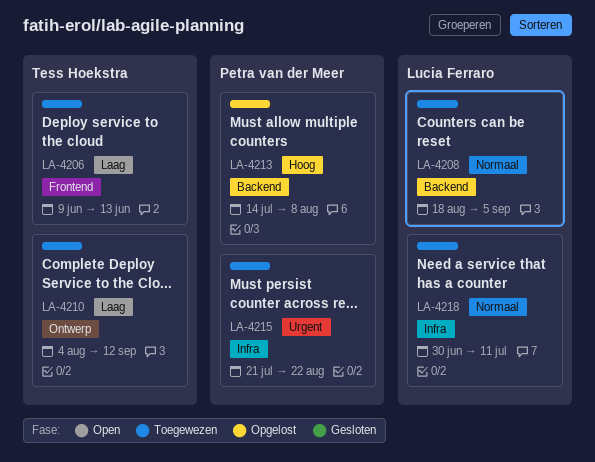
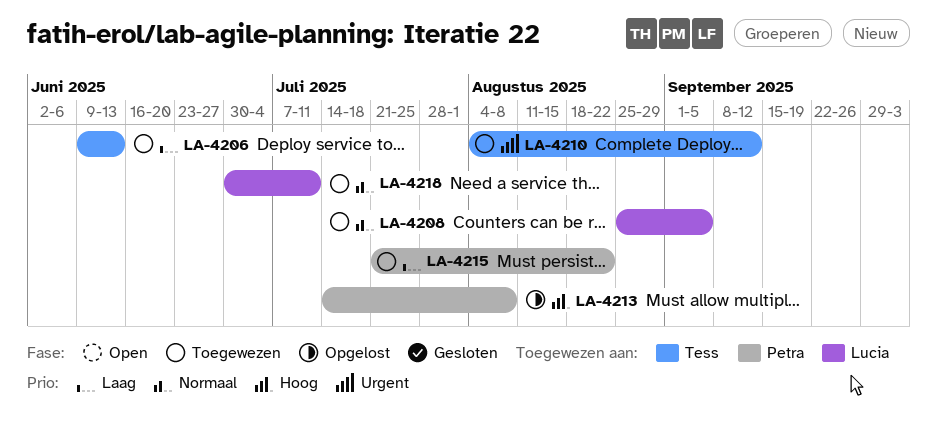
LA-4208, start: Aug 18 -> Aug 25
LA-4210, priority: Laag -> Urgent
LA-4215, priority: Urgent -> Laag

